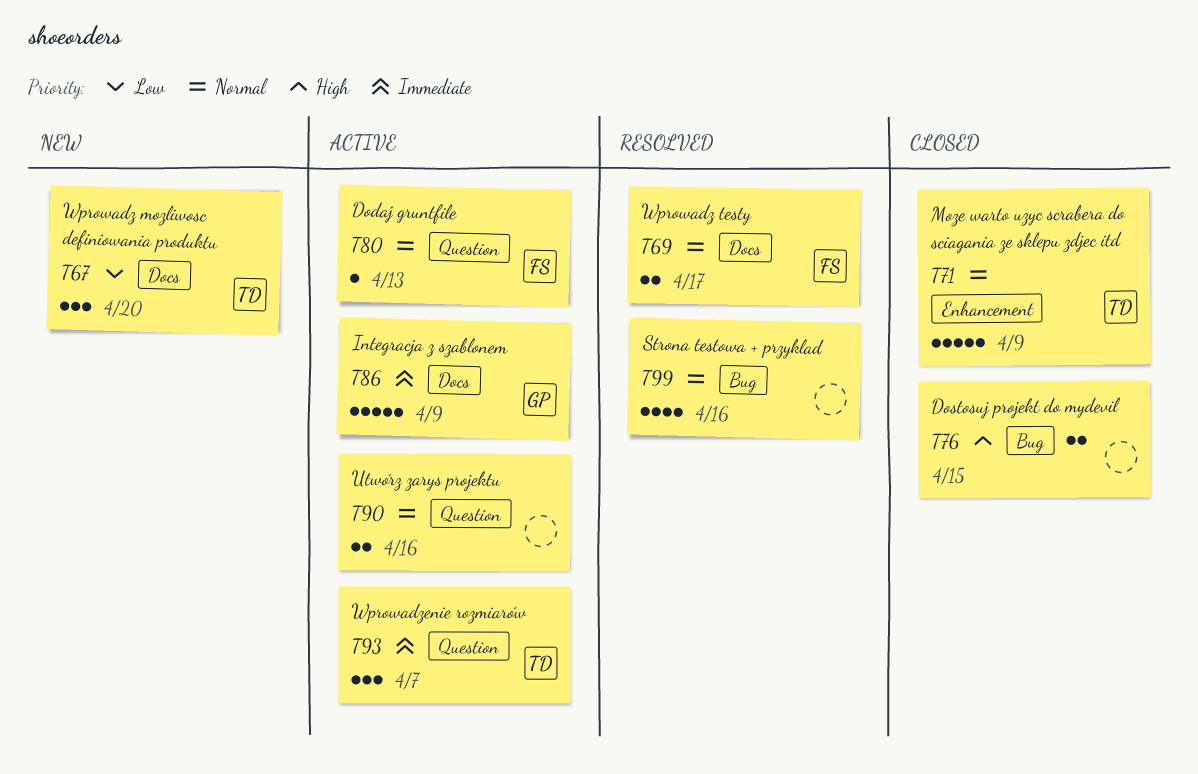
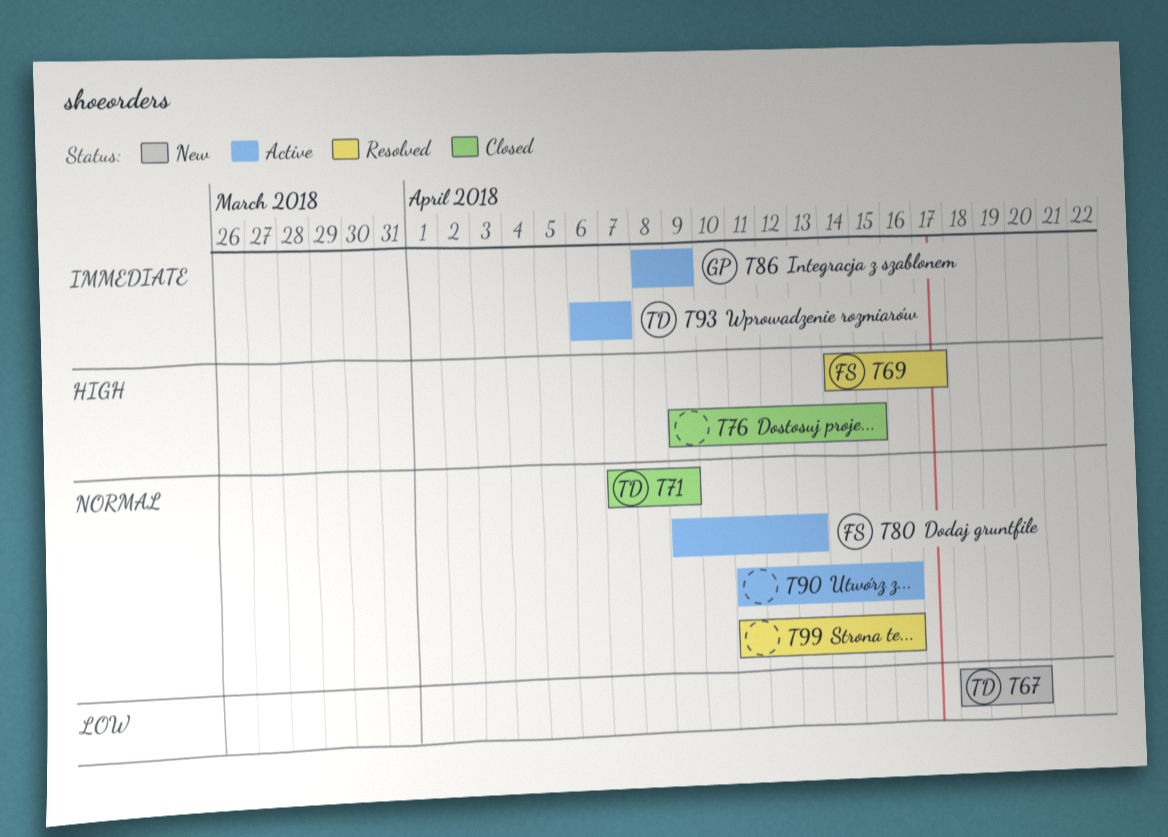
T69, priority: Normal -> High

